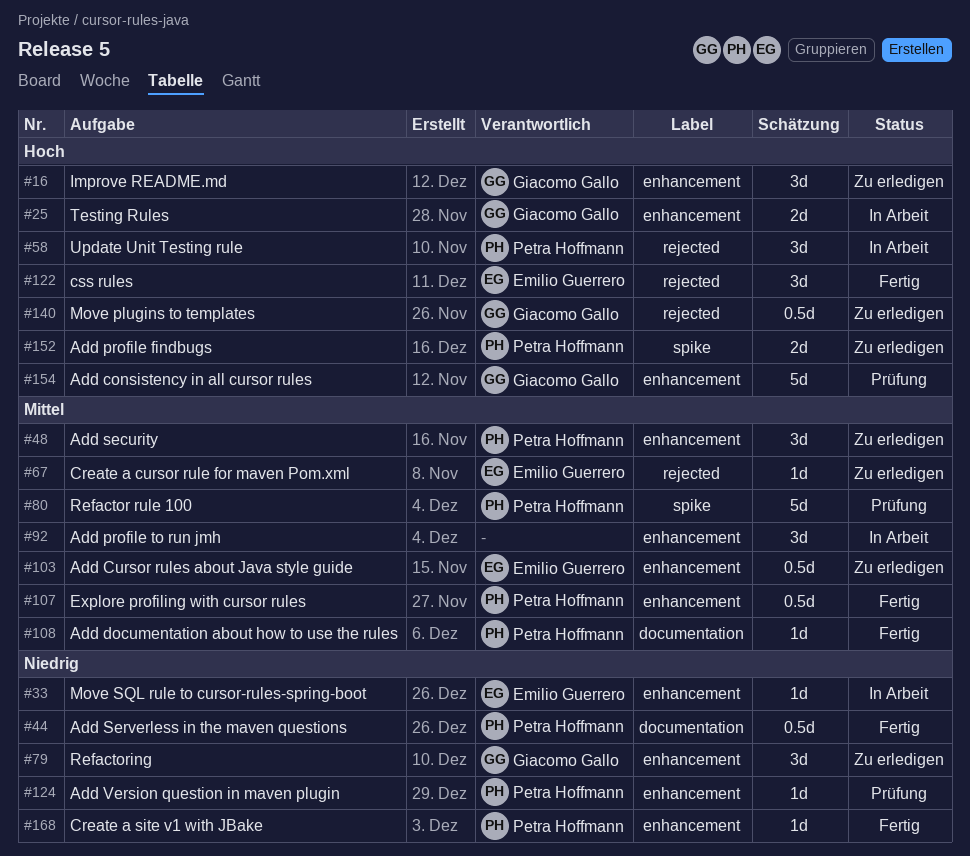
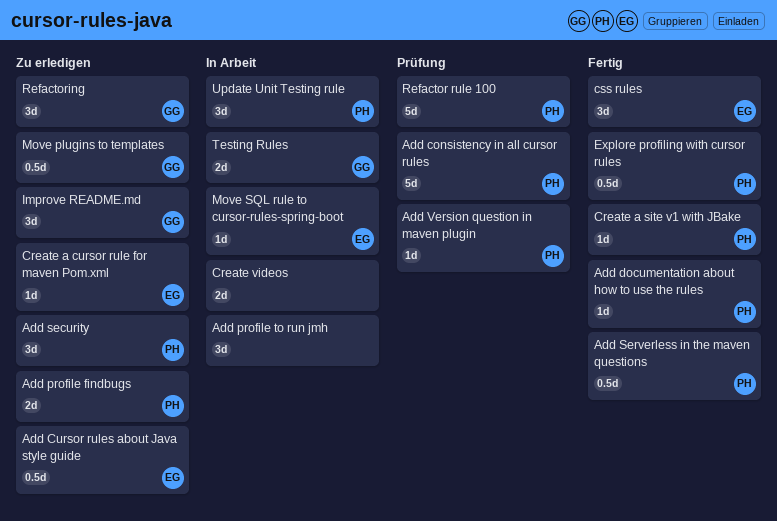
Add consistency in all cursor rules, owner: Giacomo Gallo -> Petra Hoffmann
Create videos: none -> present

